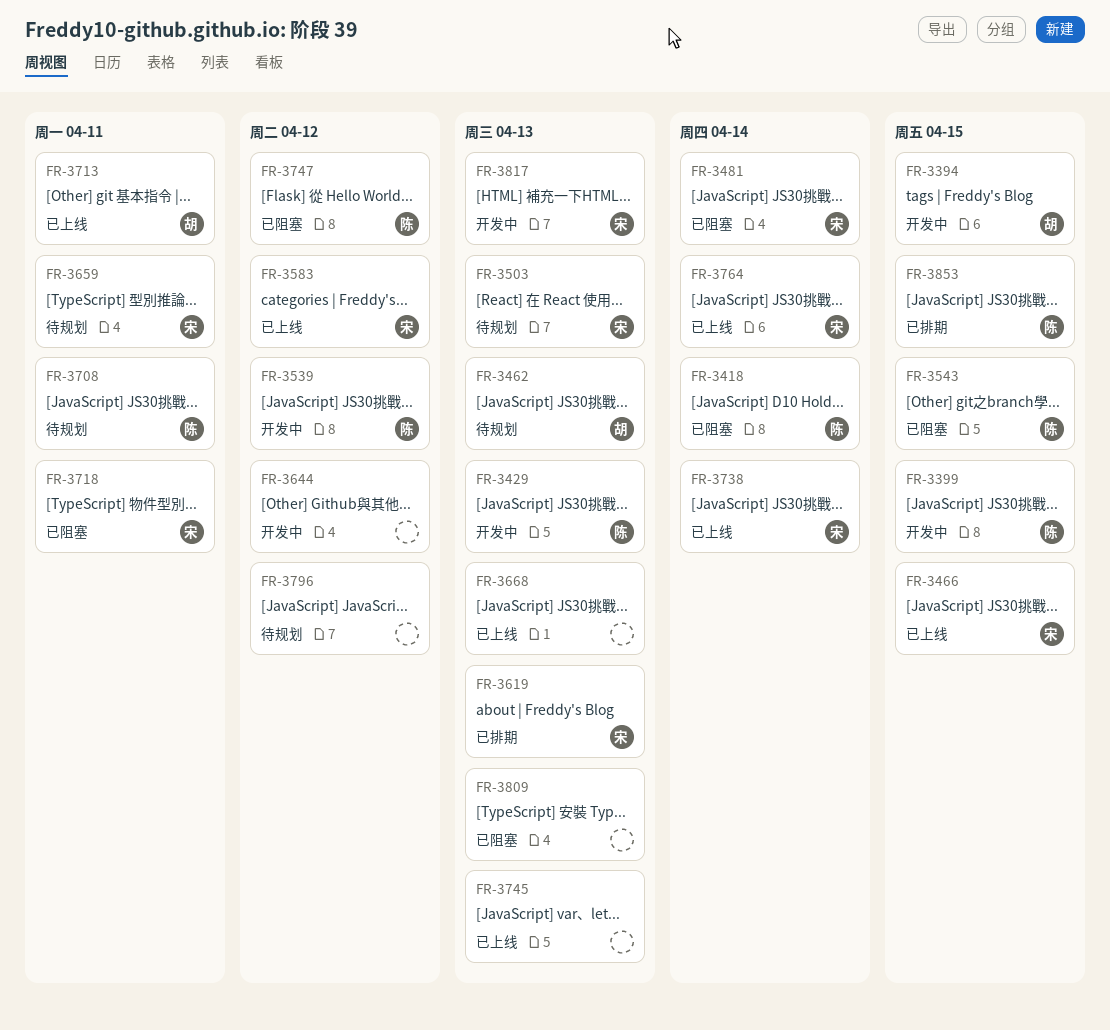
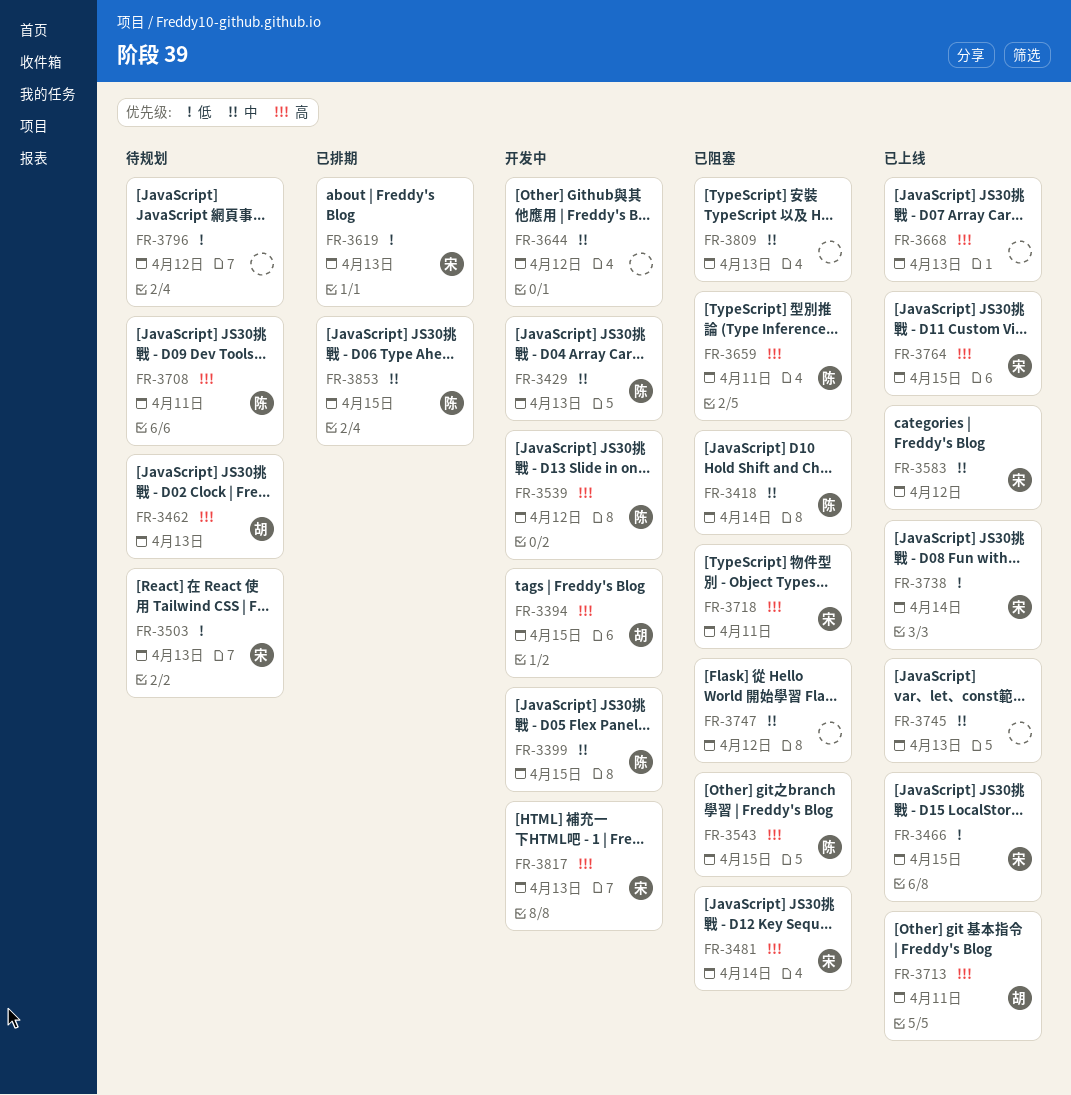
FR-3659, status: 待规划 -> 已阻塞
FR-3659, owner: 宋 -> 陈
FR-3747, owner: 陈 -> none
FR-3764, due: Apr 14 -> Apr 15

